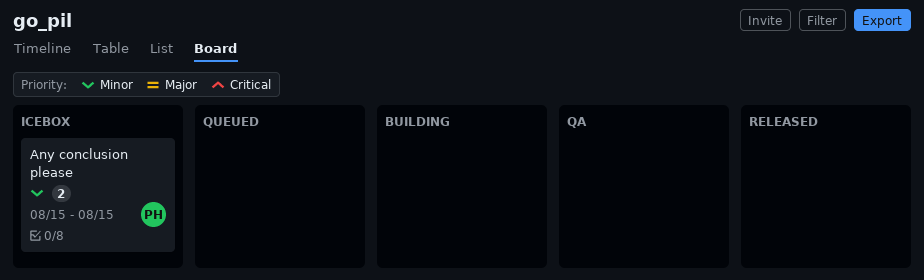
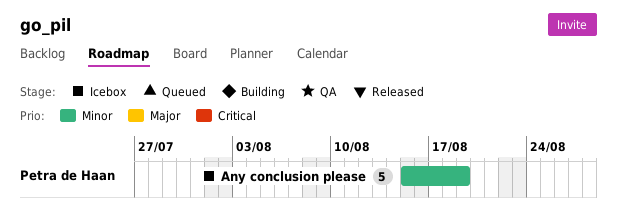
Any conclusion please, estimate: 2 -> 5
Any conclusion please, due: Aug 15 -> Aug 19

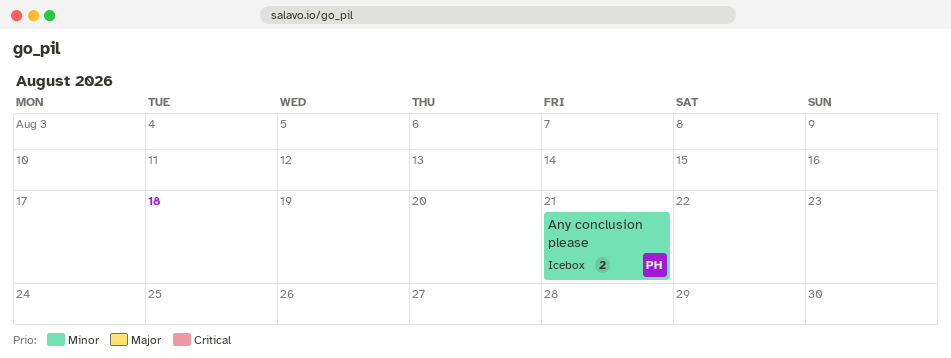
Any conclusion please, estimate: 5 -> 2
Any conclusion please, due: Aug 19 -> Aug 21

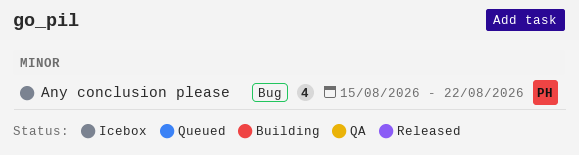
Any conclusion please, estimate: 2 -> 4
Any conclusion please, due: Aug 21 -> Aug 22

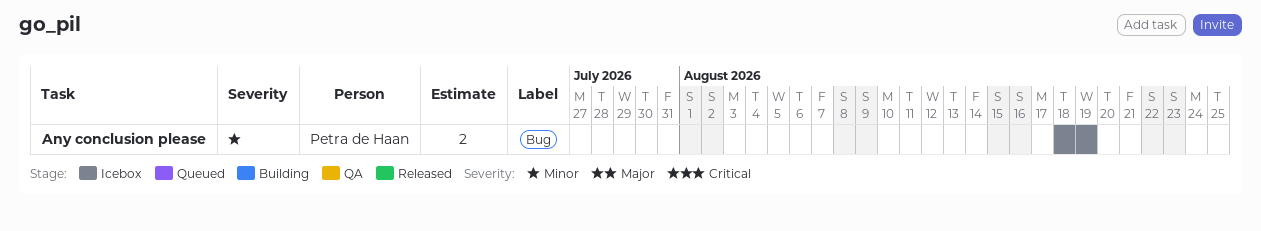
Any conclusion please, estimate: 4 -> 2
Any conclusion please, start: Aug 15 -> Aug 18
Any conclusion please, due: Aug 22 -> Aug 19

